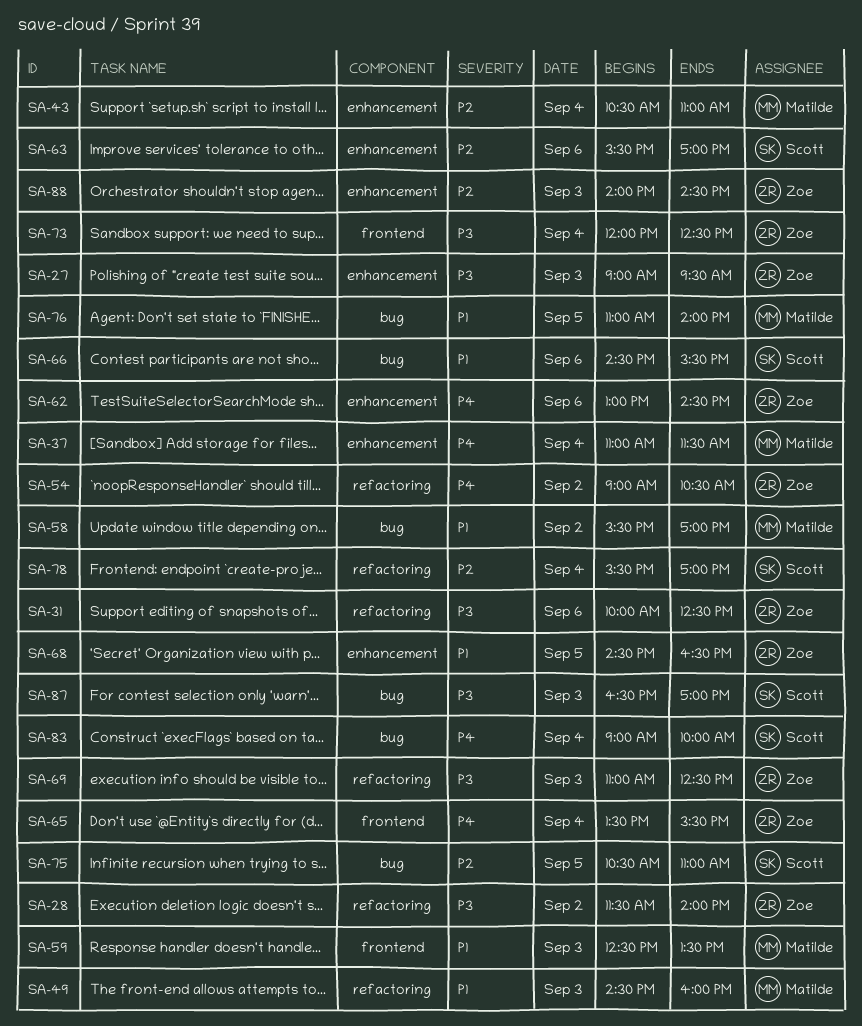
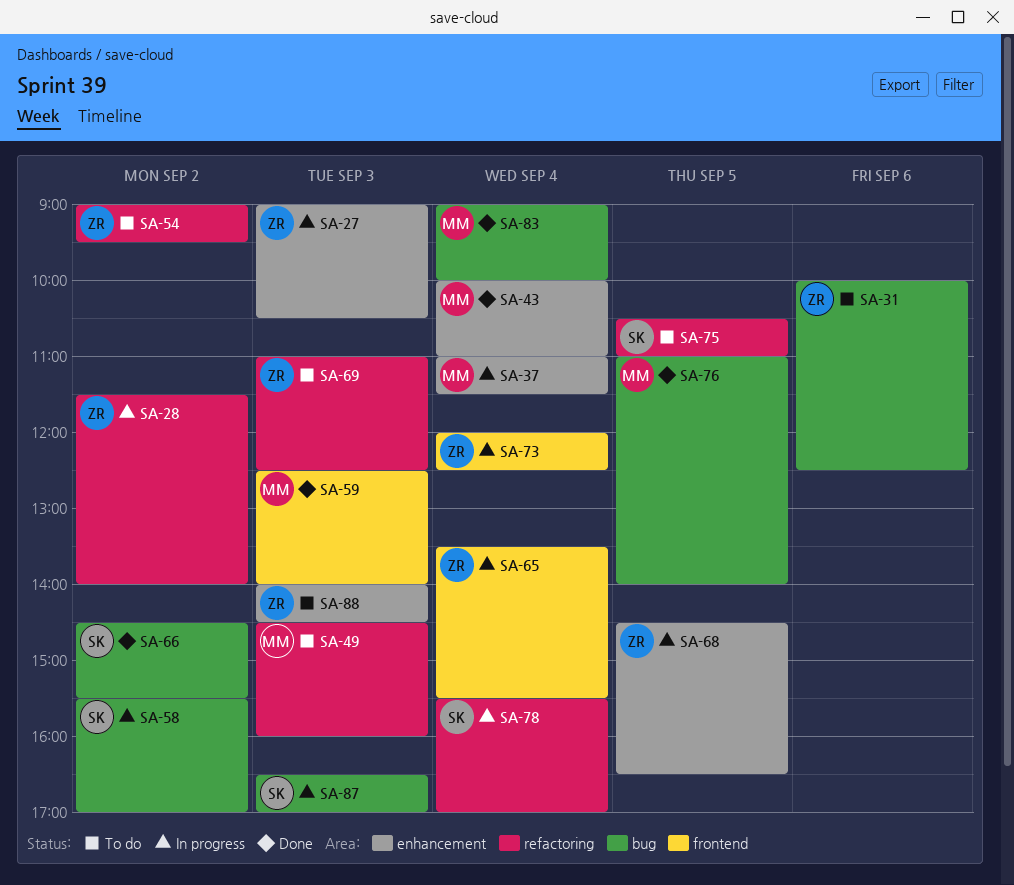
SA-27, ends: 09:30 -> 10:30
SA-31, label: refactoring -> bug
SA-43, begins: 10:30 -> 10:00
SA-54, ends: 10:30 -> 09:30
SA-58, owner: Matilde -> Scott
SA-59, ends: 13:30 -> 14:00
SA-62: present -> none
SA-63: present -> none
SA-66, day: Sep 6 -> Sep 2
SA-75, label: bug -> refactoring
SA-83, owner: Scott -> Matilde

